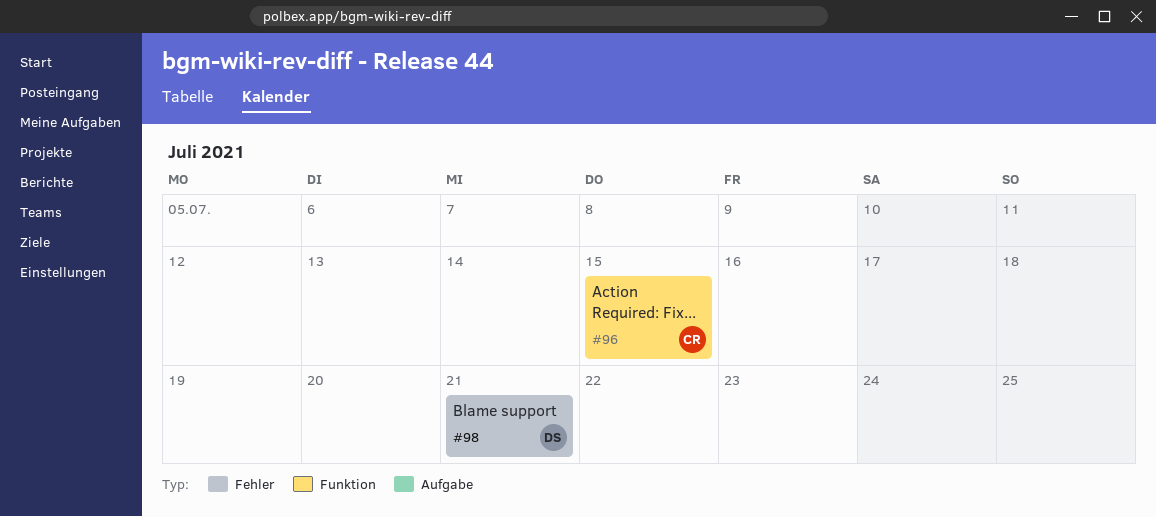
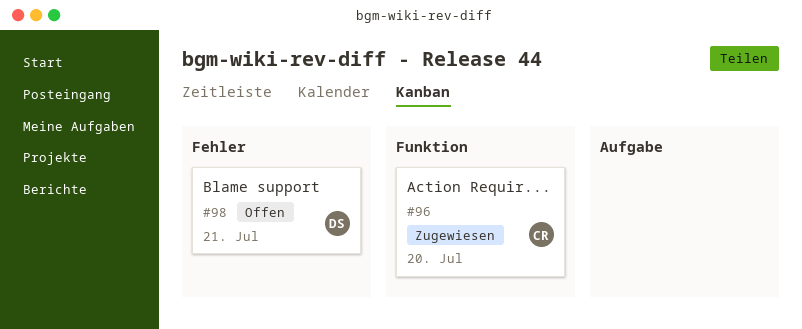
#96, due: Jul 15 -> Jul 20

